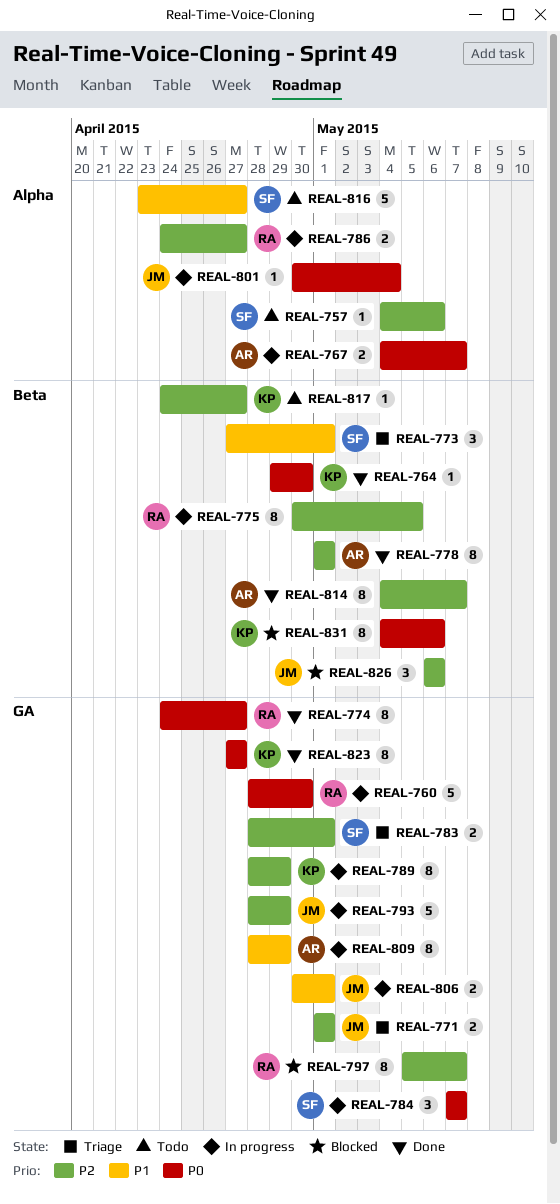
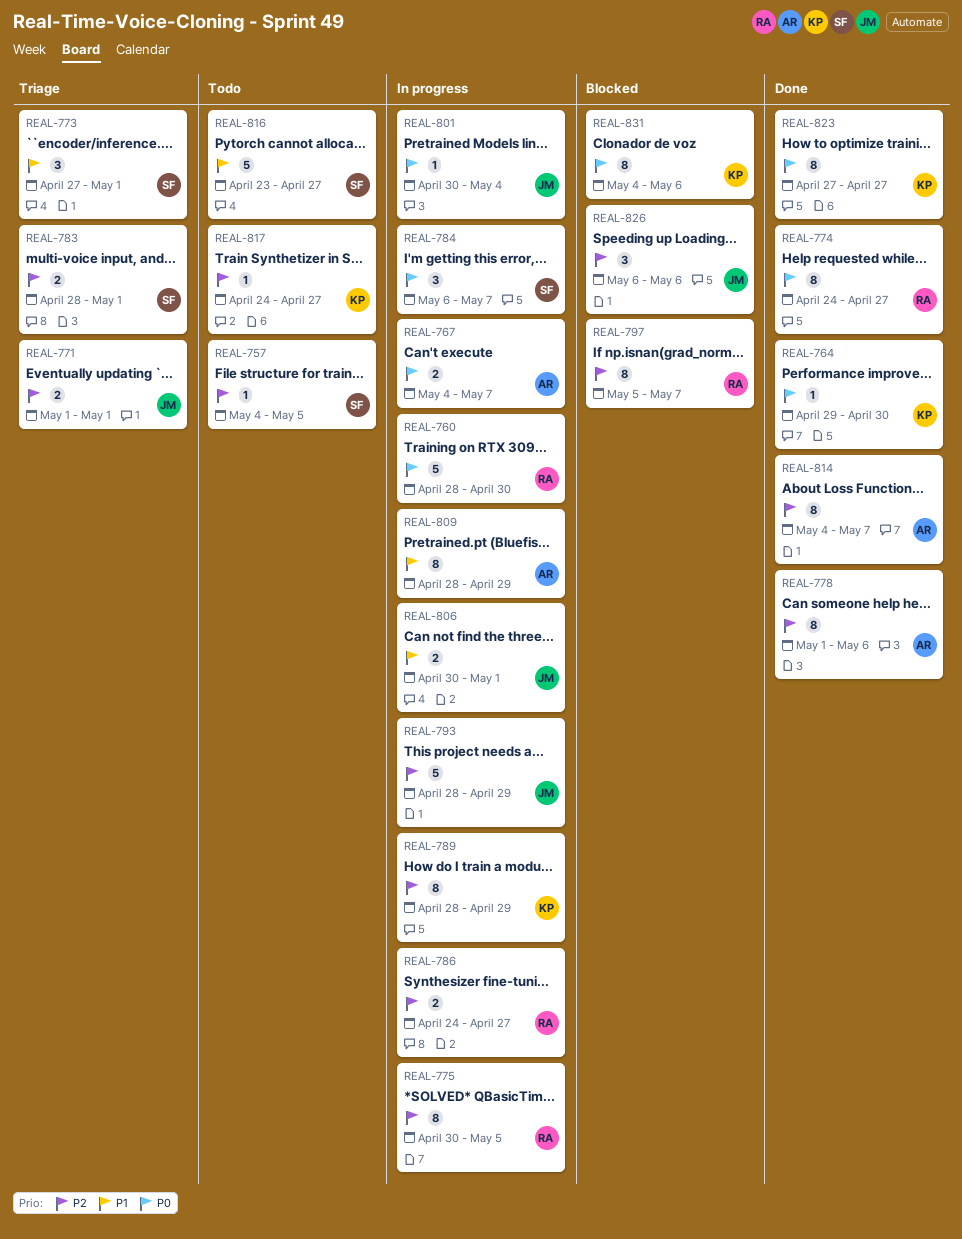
REAL-757, due: May 6 -> May 5
REAL-778, due: May 1 -> May 6
REAL-784, start: May 7 -> May 6

